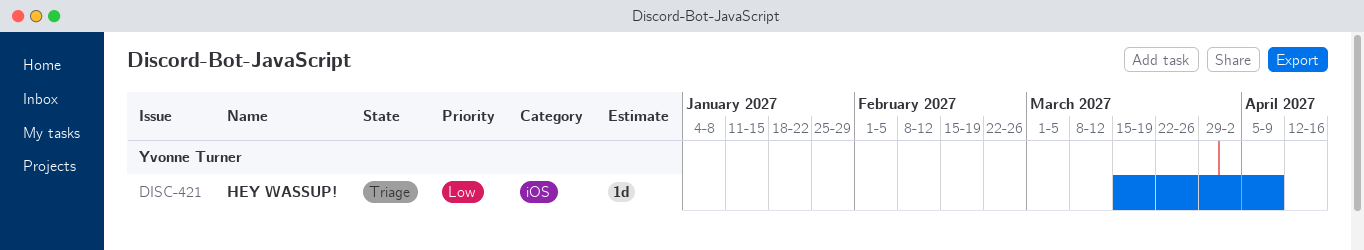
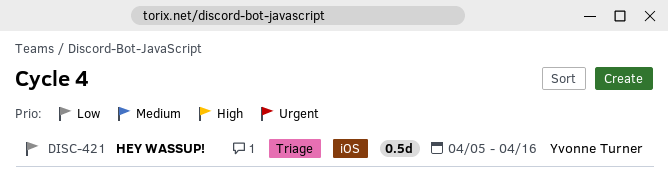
DISC-421, estimate: 1d -> 0.5d
DISC-421, start: Mar 15 -> Apr 5
DISC-421, due: Apr 9 -> Apr 16

